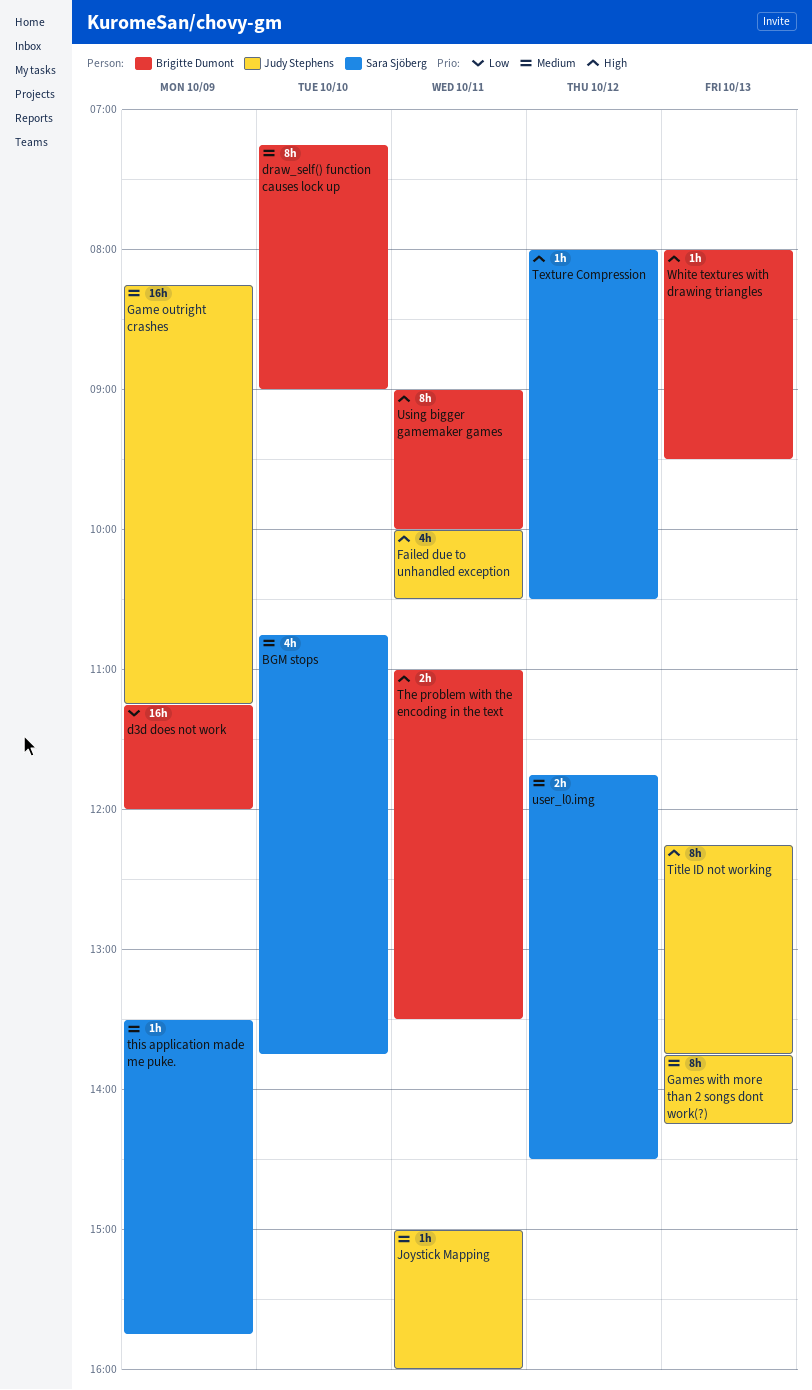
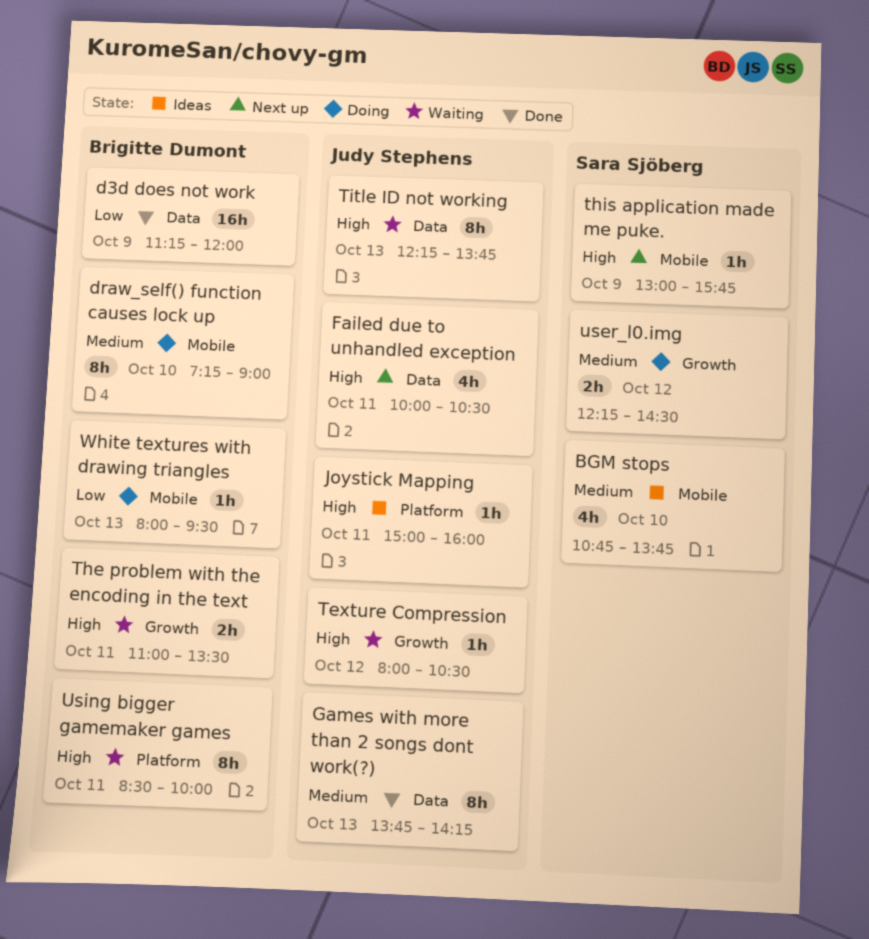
Game outright crashes: present -> none
Joystick Mapping, priority: Medium -> High
Texture Compression, owner: Sara Sjöberg -> Judy Stephens
this application made me puke., priority: Medium -> High
this application made me puke., begins: 13:30 -> 13:00
user_l0.img, begins: 11:45 -> 12:15
Using bigger gamemaker games, begins: 09:00 -> 08:30
White textures with drawing triangles, priority: High -> Low

